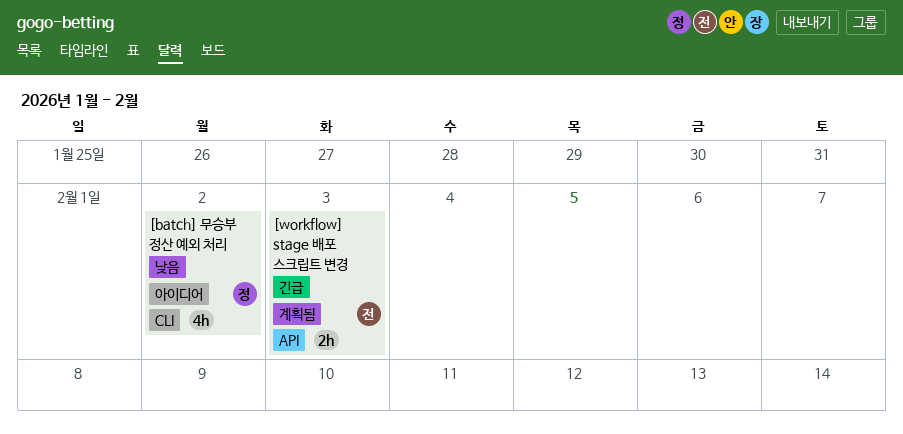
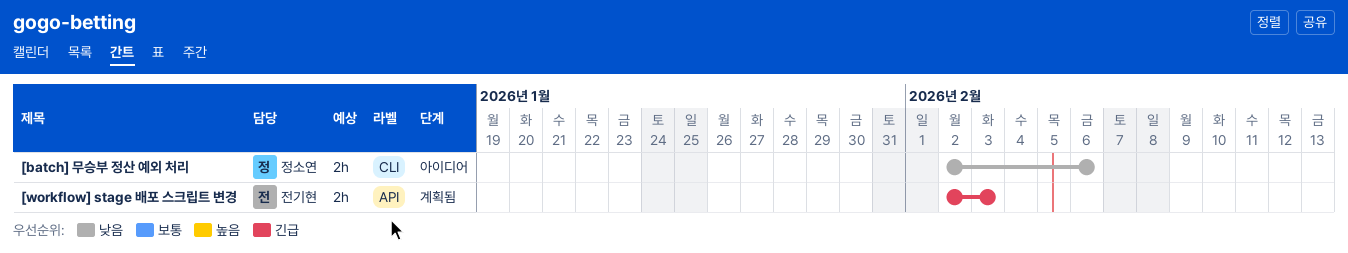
[batch] 무승부 정산 예외 처리, estimate: 4h -> 2h
[batch] 무승부 정산 예외 처리, due: Feb 2 -> Feb 6

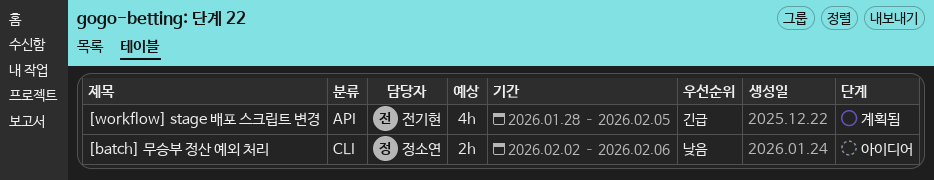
[workflow] stage 배포 스크립트 변경, estimate: 2h -> 4h
[workflow] stage 배포 스크립트 변경, start: Feb 2 -> Jan 28
[workflow] stage 배포 스크립트 변경, due: Feb 3 -> Feb 5

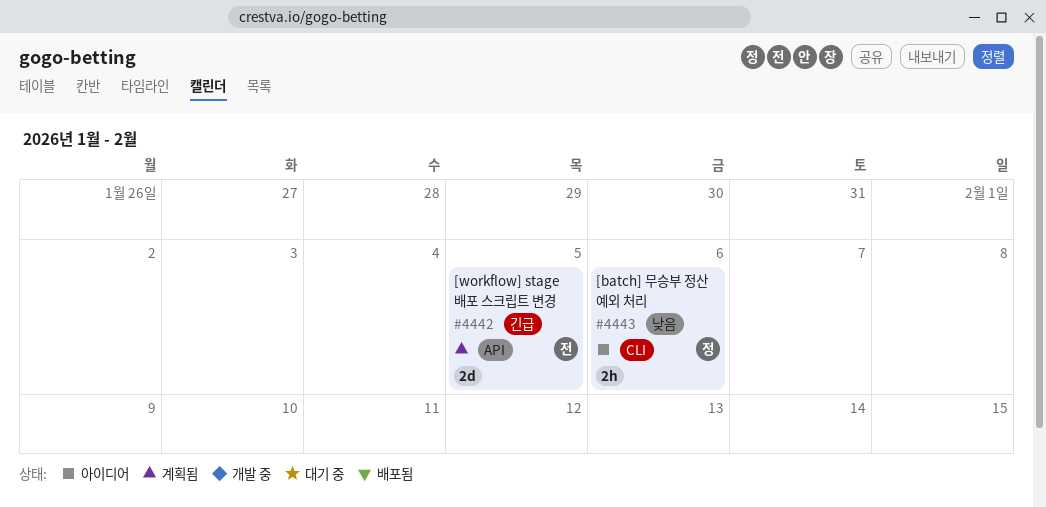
[workflow] stage 배포 스크립트 변경, estimate: 4h -> 2d

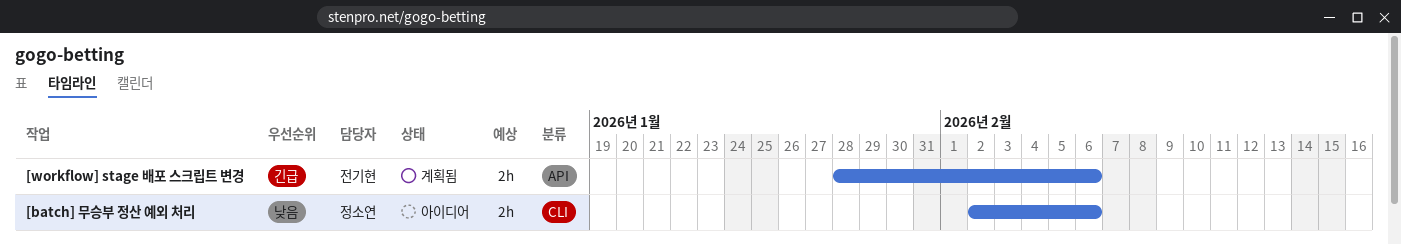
[workflow] stage 배포 스크립트 변경, estimate: 2d -> 2h
[workflow] stage 배포 스크립트 변경, due: Feb 5 -> Feb 6

